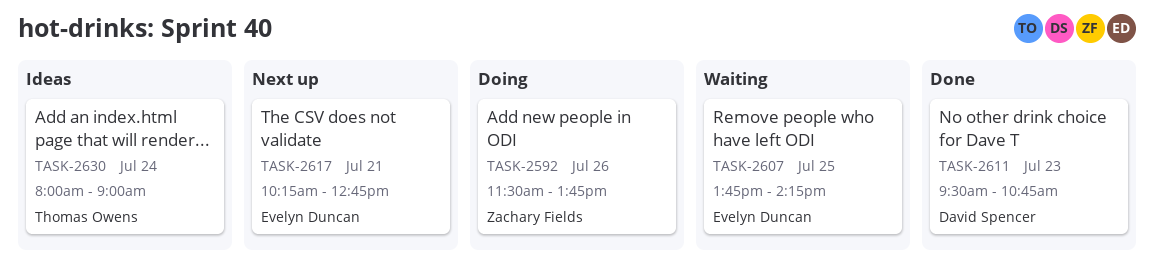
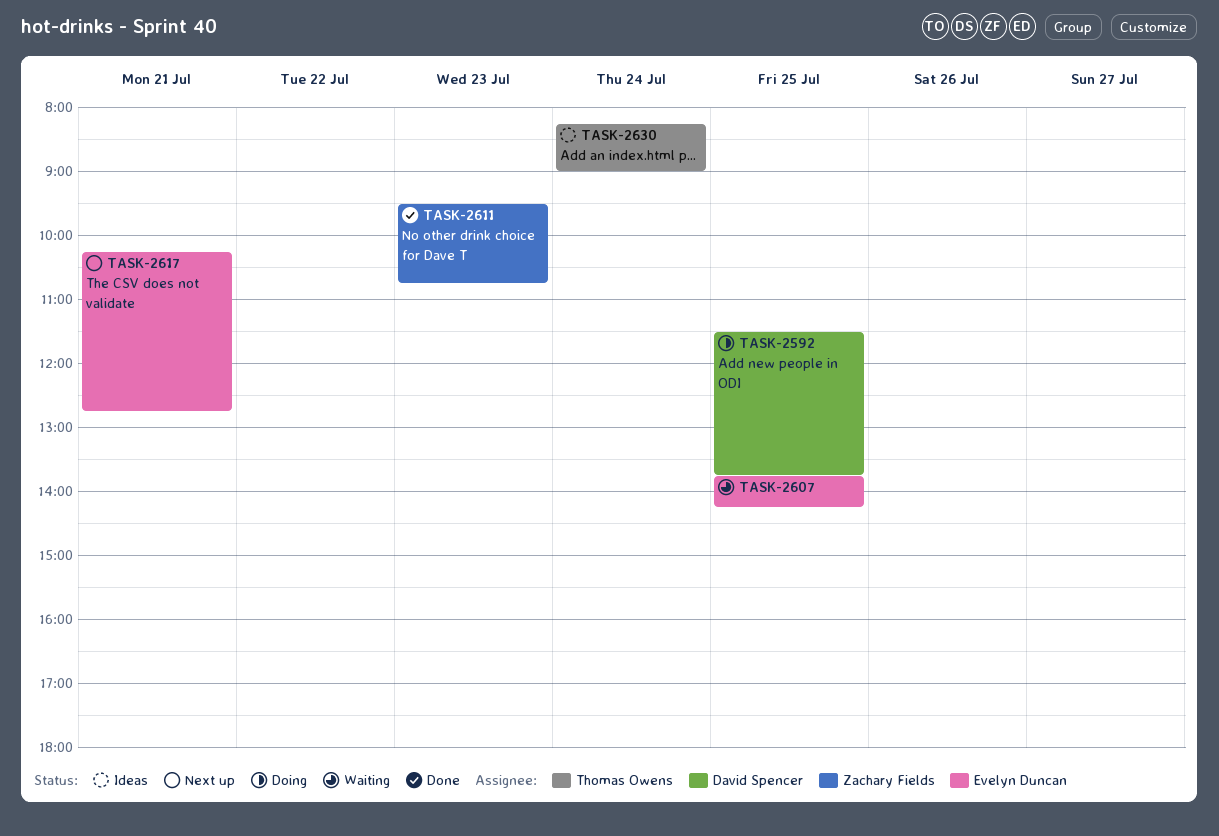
TASK-2592, owner: Zachary Fields -> David Spencer
TASK-2592, day: Jul 26 -> Jul 25
TASK-2611, owner: David Spencer -> Zachary Fields
TASK-2630, begins: 08:00 -> 08:15

